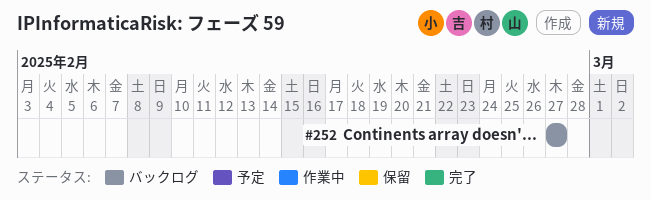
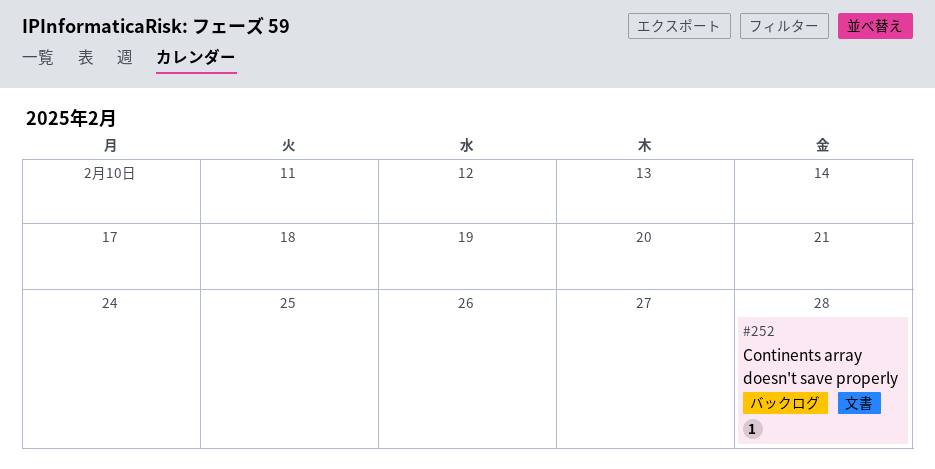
#252, due: Feb 27 -> Feb 28

